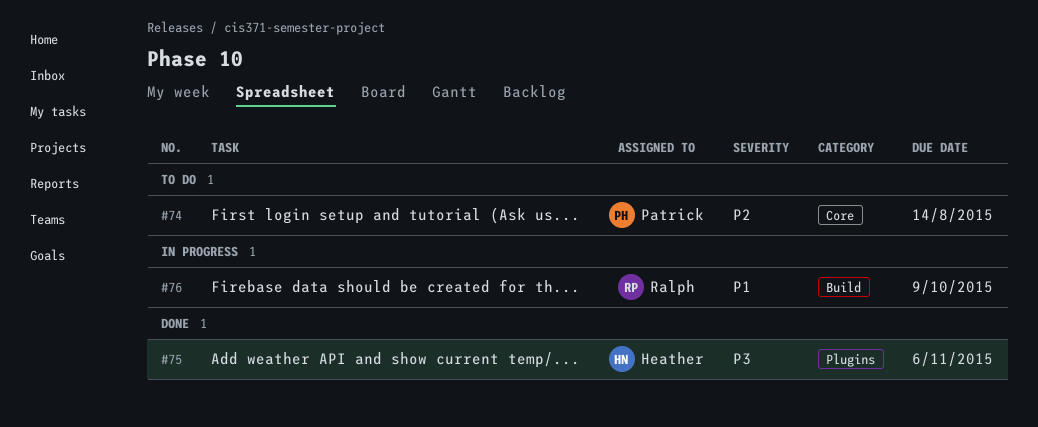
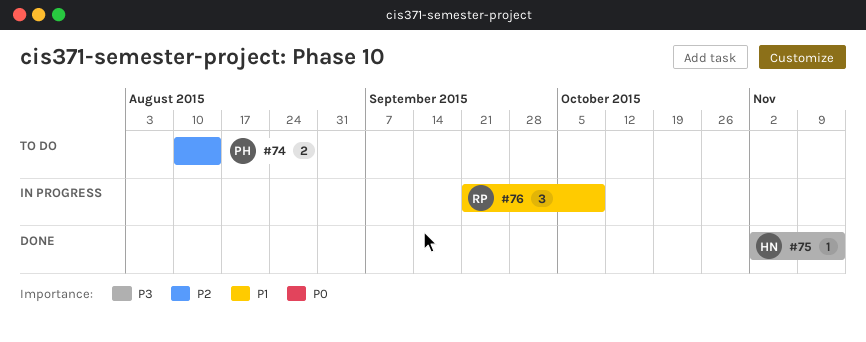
#75, due: Nov 6 -> Nov 13

